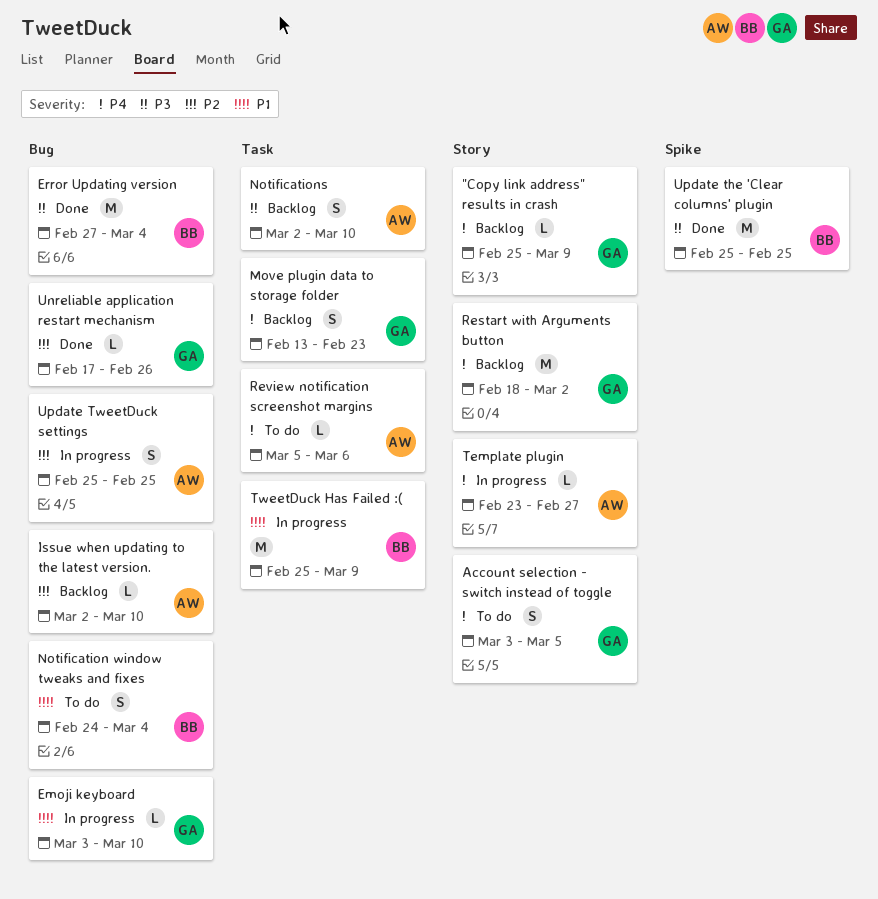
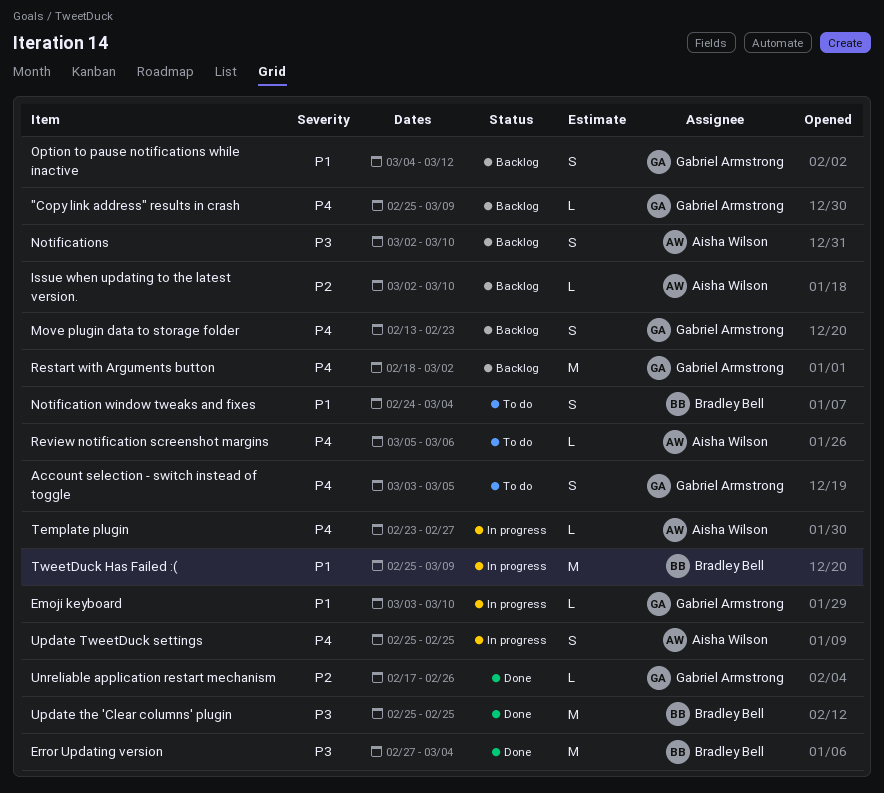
Option to pause notifications while inactive: none -> present
Update TweetDuck settings, priority: P2 -> P4

